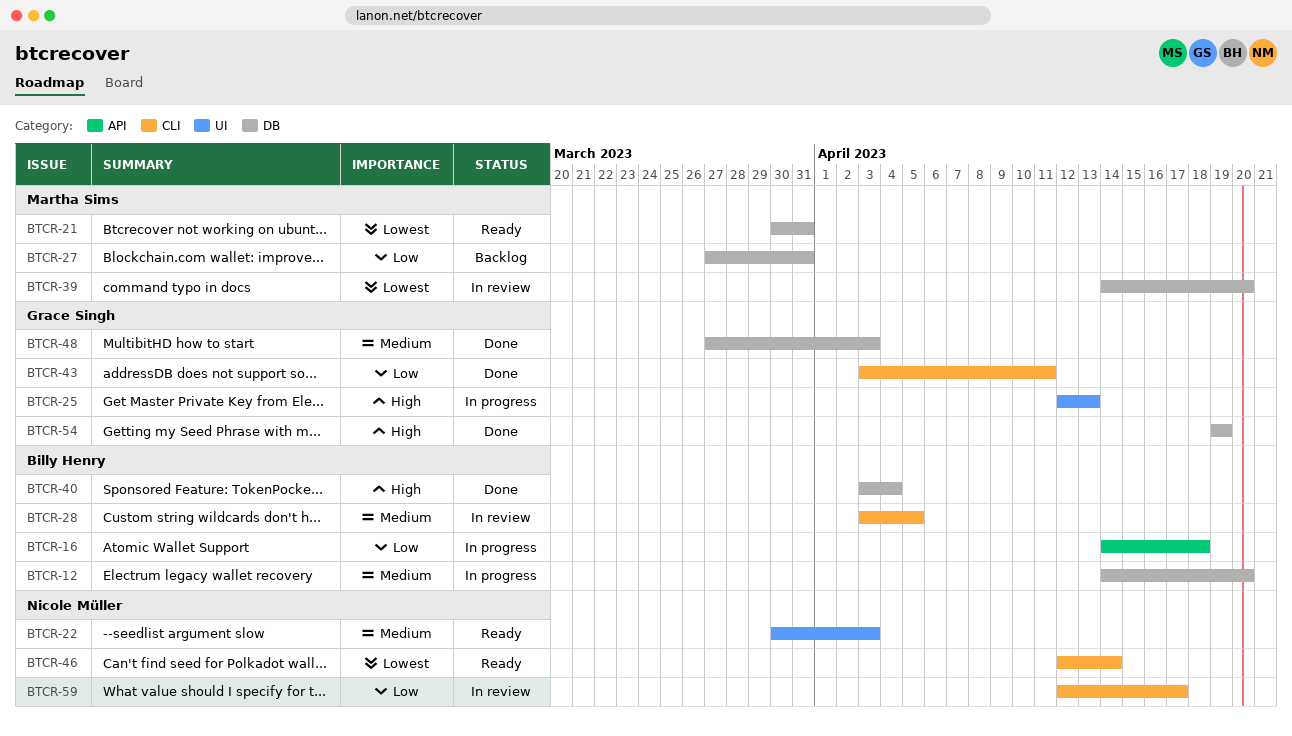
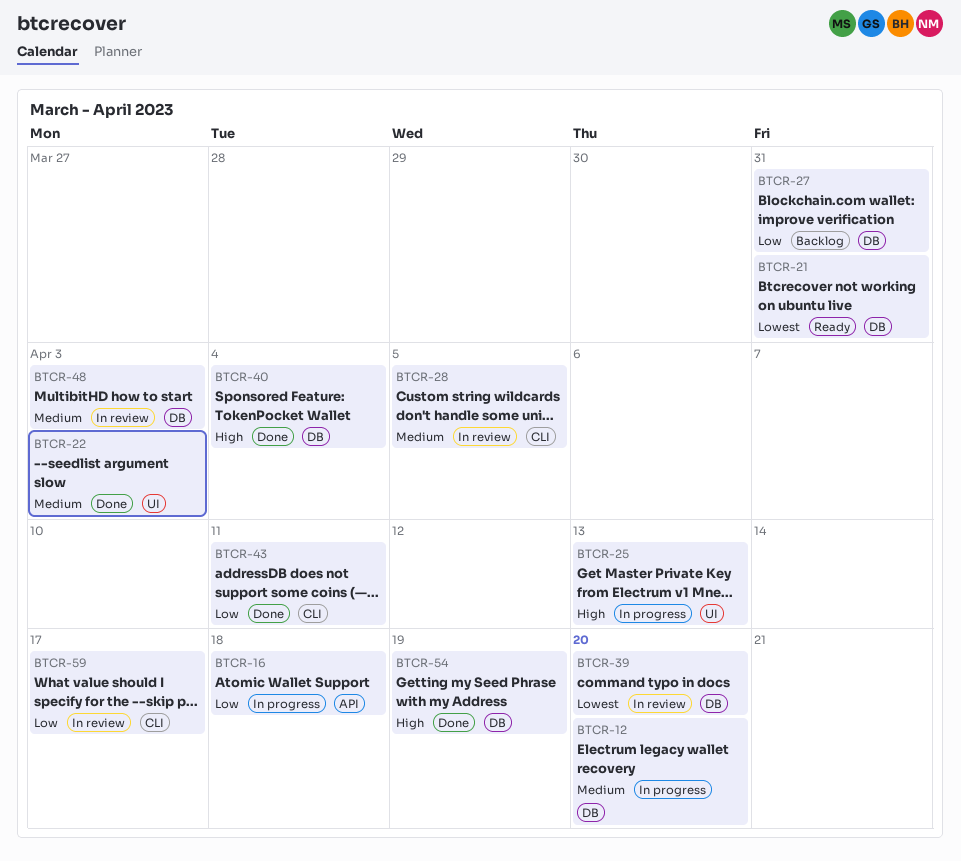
BTCR-22, status: Ready -> Done
BTCR-46: present -> none
BTCR-48, status: Done -> In review

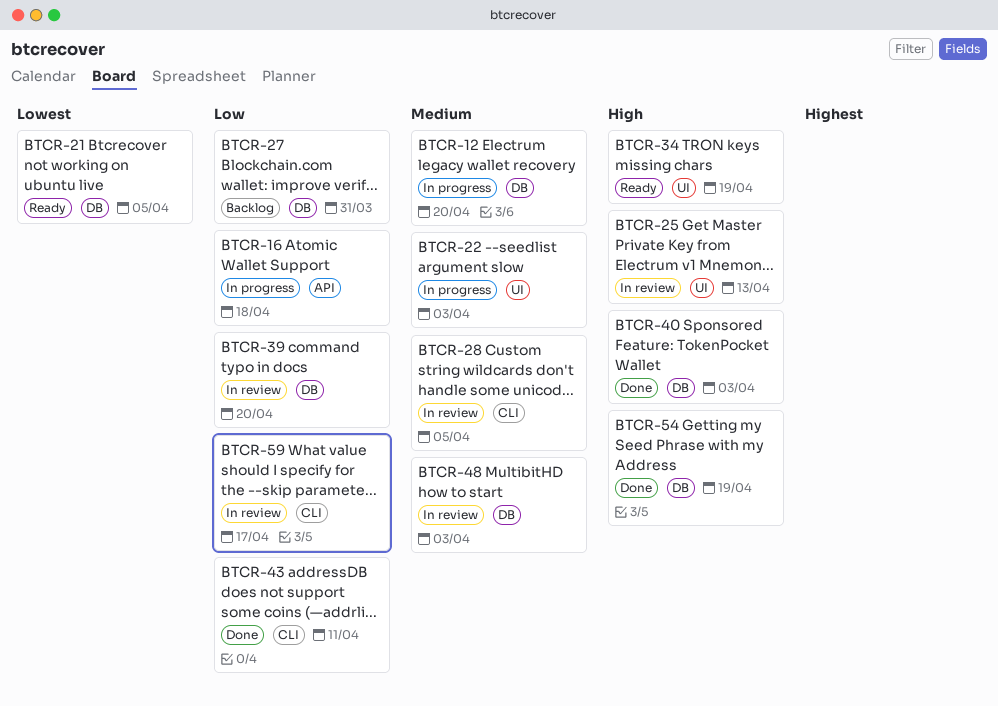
BTCR-21, due: Mar 31 -> Apr 5
BTCR-22, status: Done -> In progress
BTCR-25, status: In progress -> In review
BTCR-34: none -> present
BTCR-39, priority: Lowest -> Low
BTCR-40, due: Apr 4 -> Apr 3

